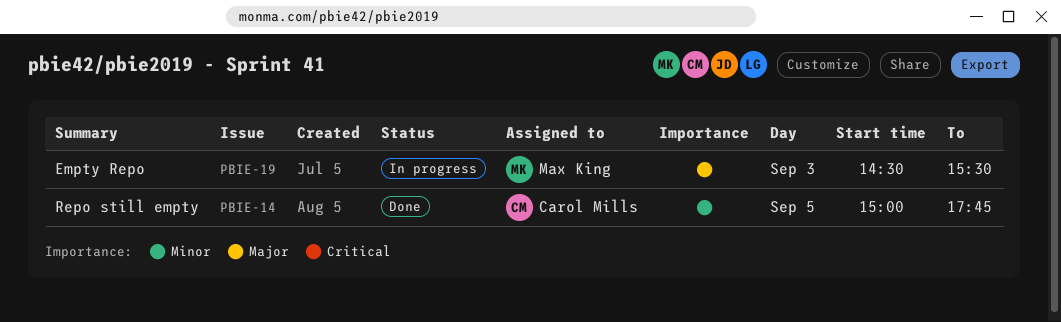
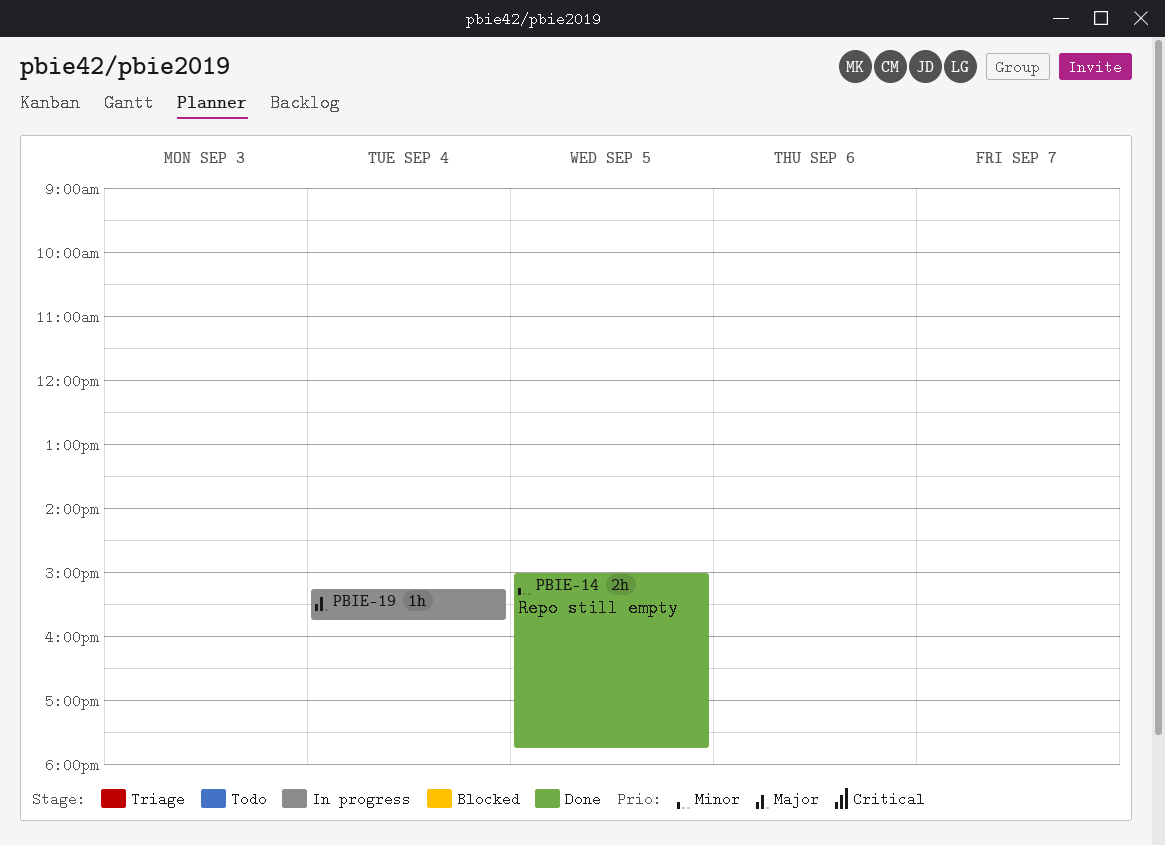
PBIE-19, day: Sep 3 -> Sep 4
PBIE-19, begins: 14:30 -> 15:15
PBIE-19, ends: 15:30 -> 15:45

